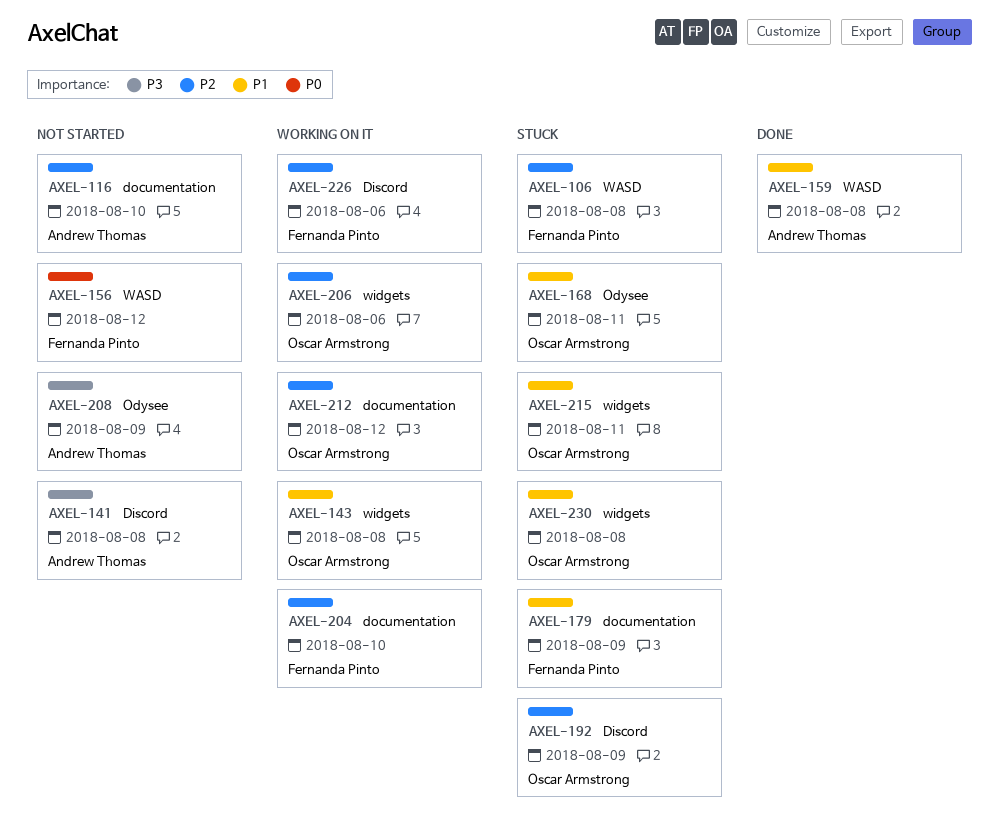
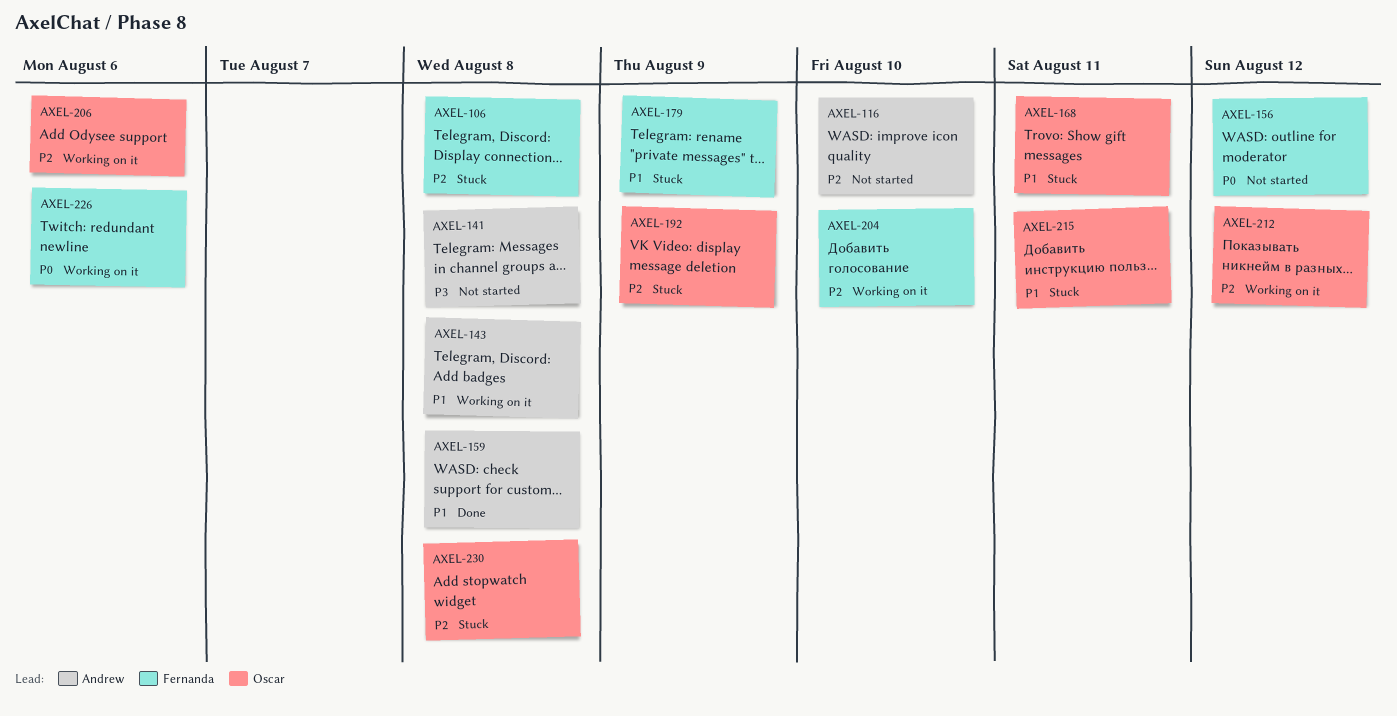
AXEL-143, owner: Oscar Armstrong -> Andrew Thomas
AXEL-208: present -> none
AXEL-226, priority: P2 -> P0
AXEL-230, priority: P1 -> P2

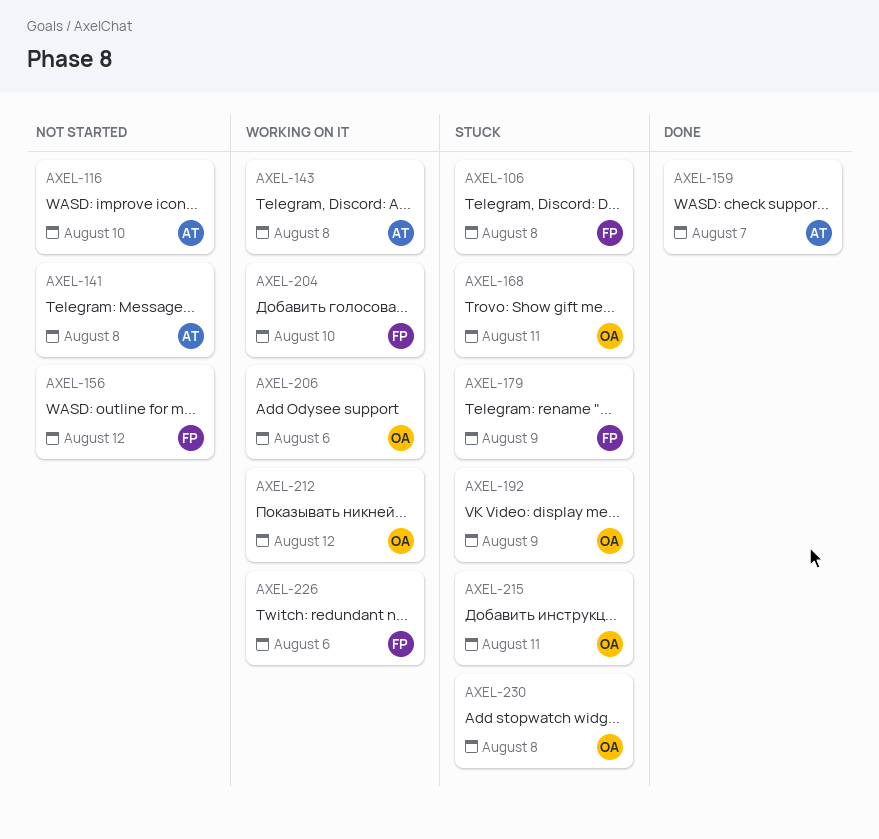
AXEL-159, due: Aug 8 -> Aug 7

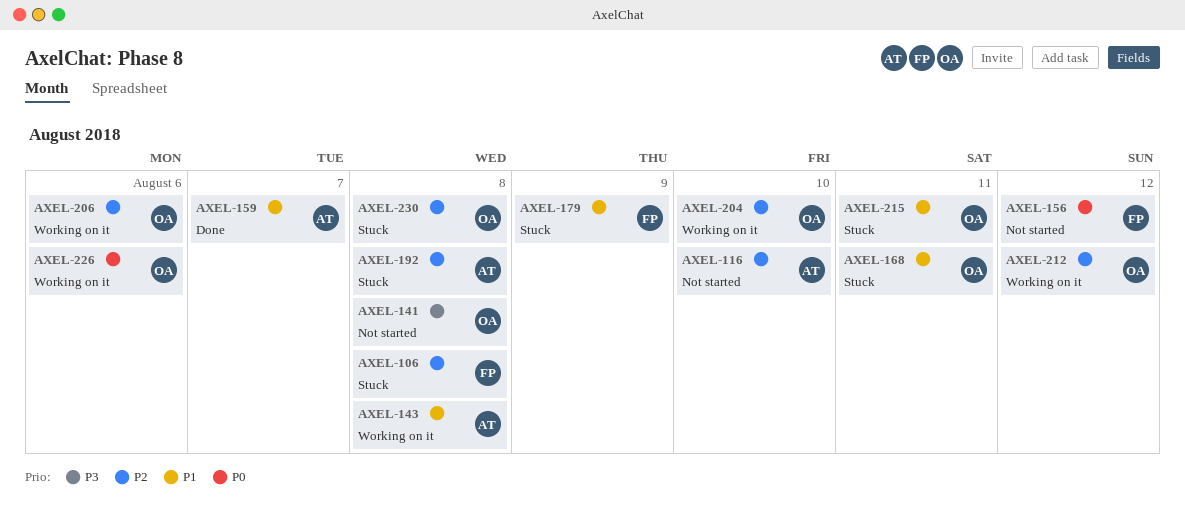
AXEL-141, owner: AT -> OA
AXEL-192, owner: OA -> AT
AXEL-192, due: Aug 9 -> Aug 8
AXEL-204, owner: FP -> OA
AXEL-226, owner: FP -> OA

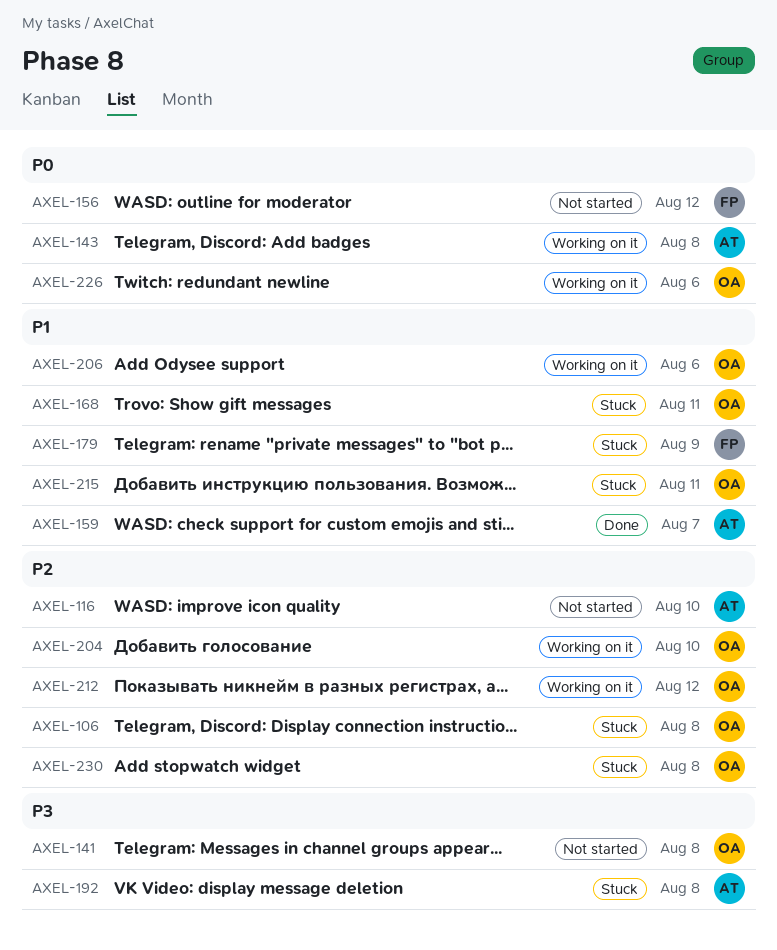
AXEL-106, owner: FP -> OA
AXEL-143, priority: P1 -> P0
AXEL-192, priority: P2 -> P3
AXEL-206, priority: P2 -> P1

